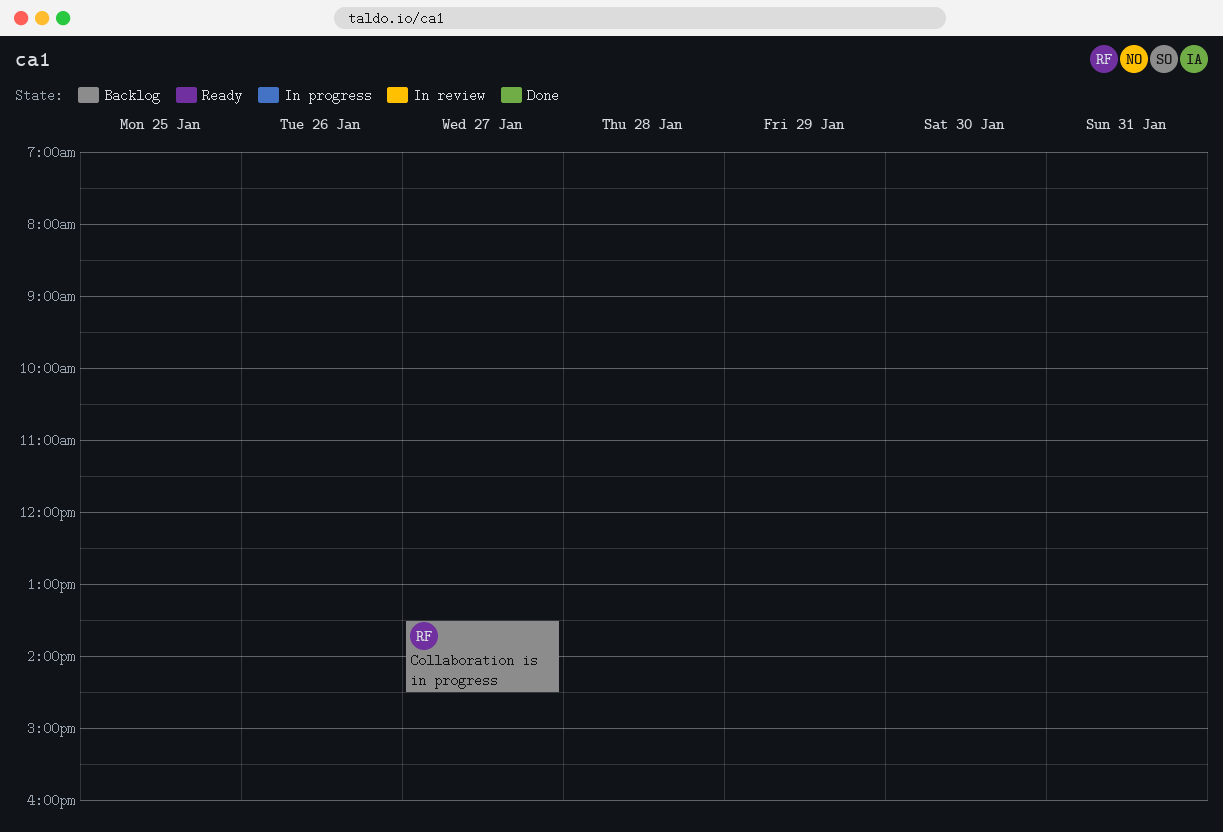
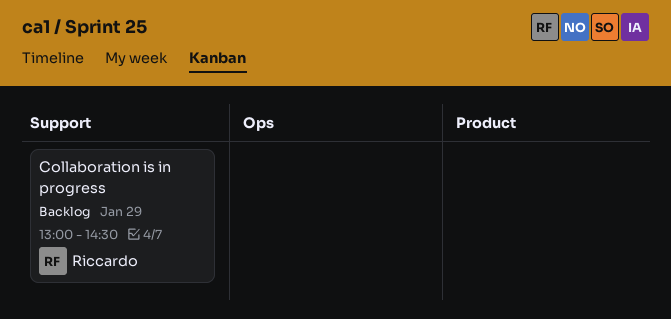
Collaboration is in progress, day: Jan 27 -> Jan 29
Collaboration is in progress, begins: 13:30 -> 13:00

